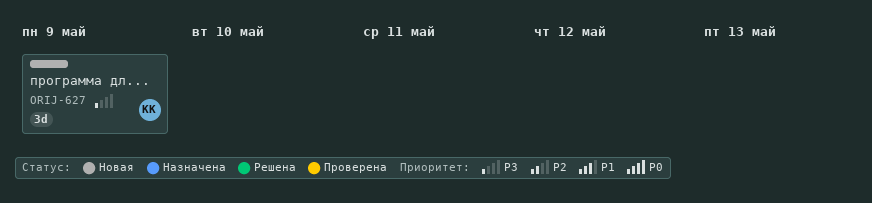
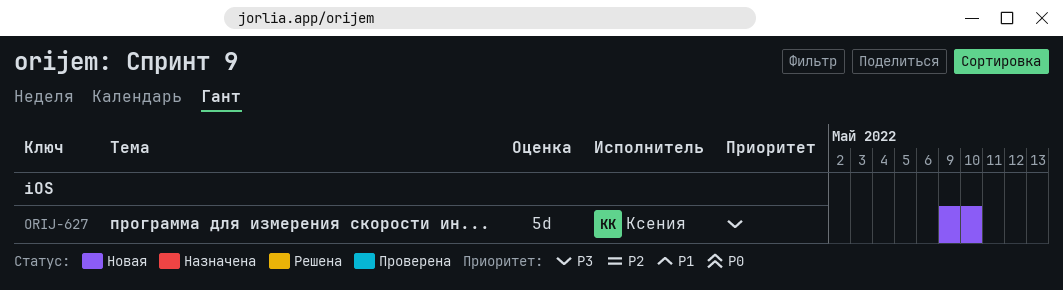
ORIJ-627, estimate: 3d -> 5d
ORIJ-627, due: May 9 -> May 10

